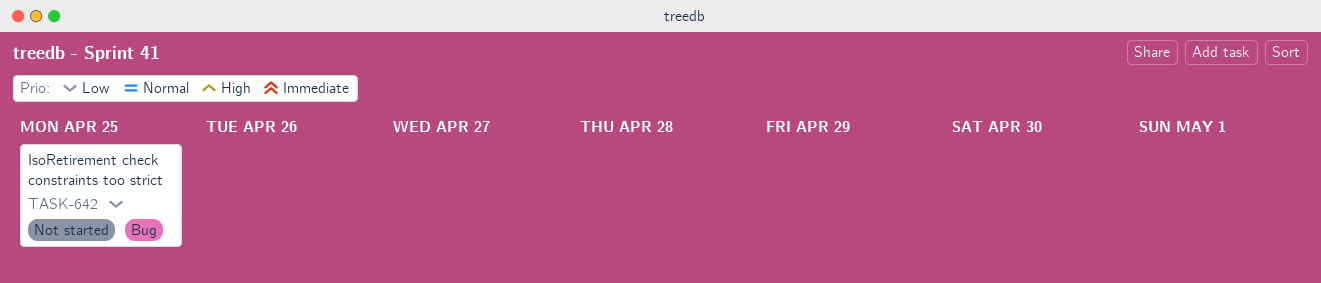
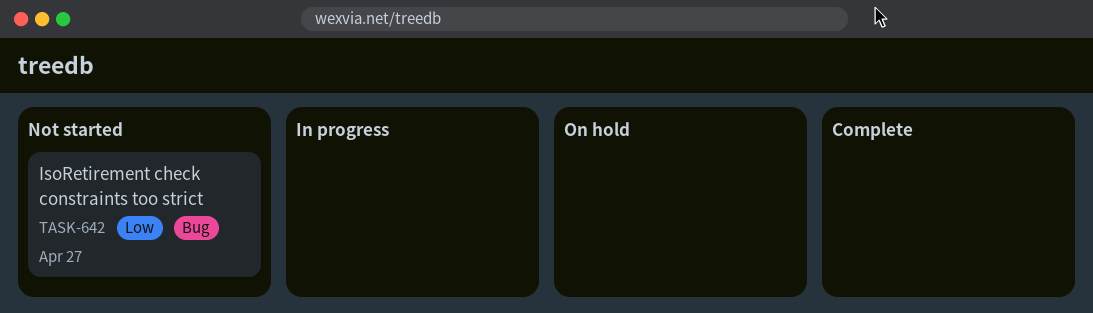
TASK-642, due: Apr 25 -> Apr 27

